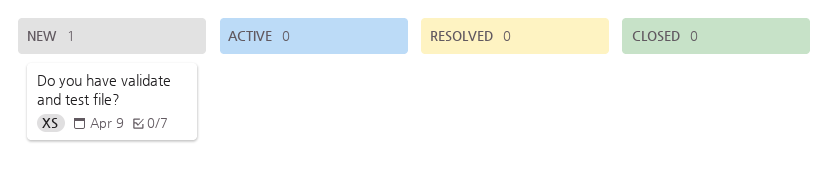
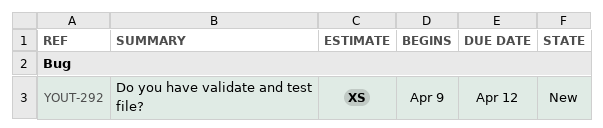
Do you have validate and test file?, due: Apr 9 -> Apr 12

